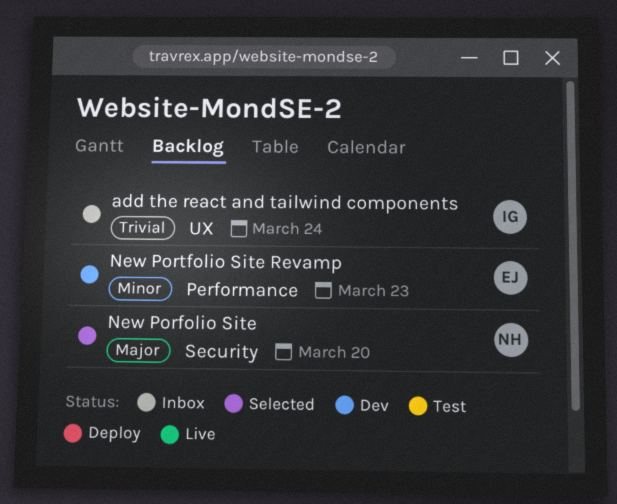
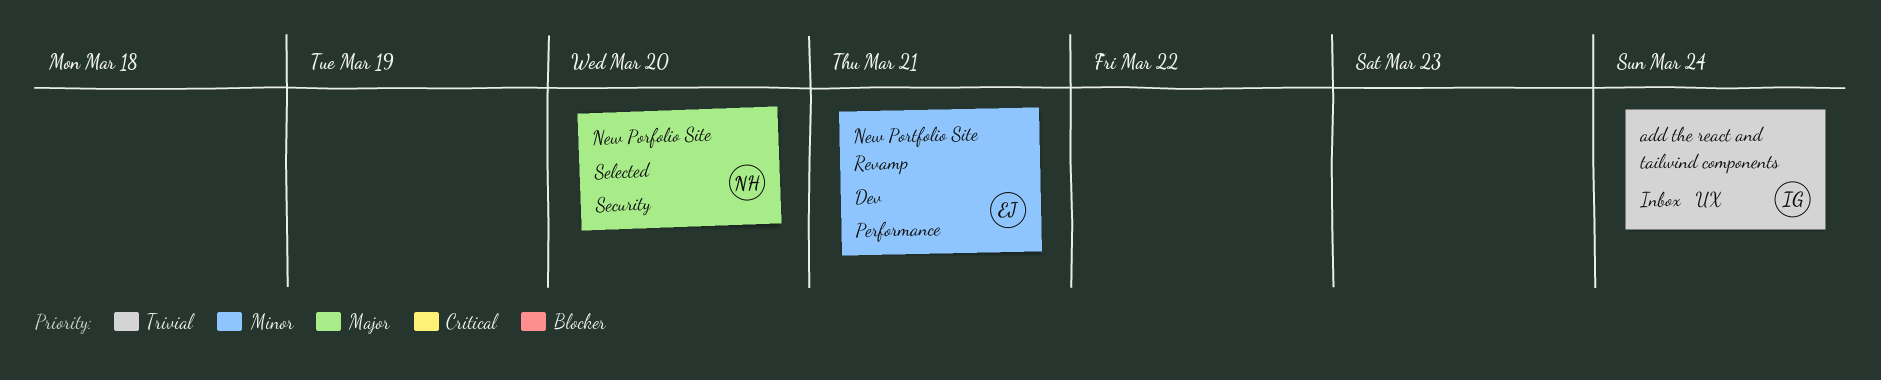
New Portfolio Site Revamp, due: Mar 23 -> Mar 21

